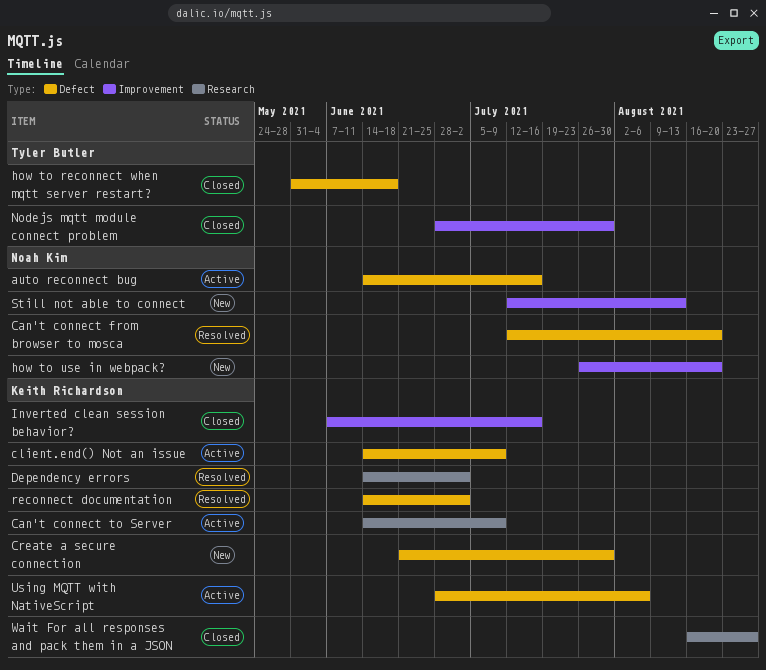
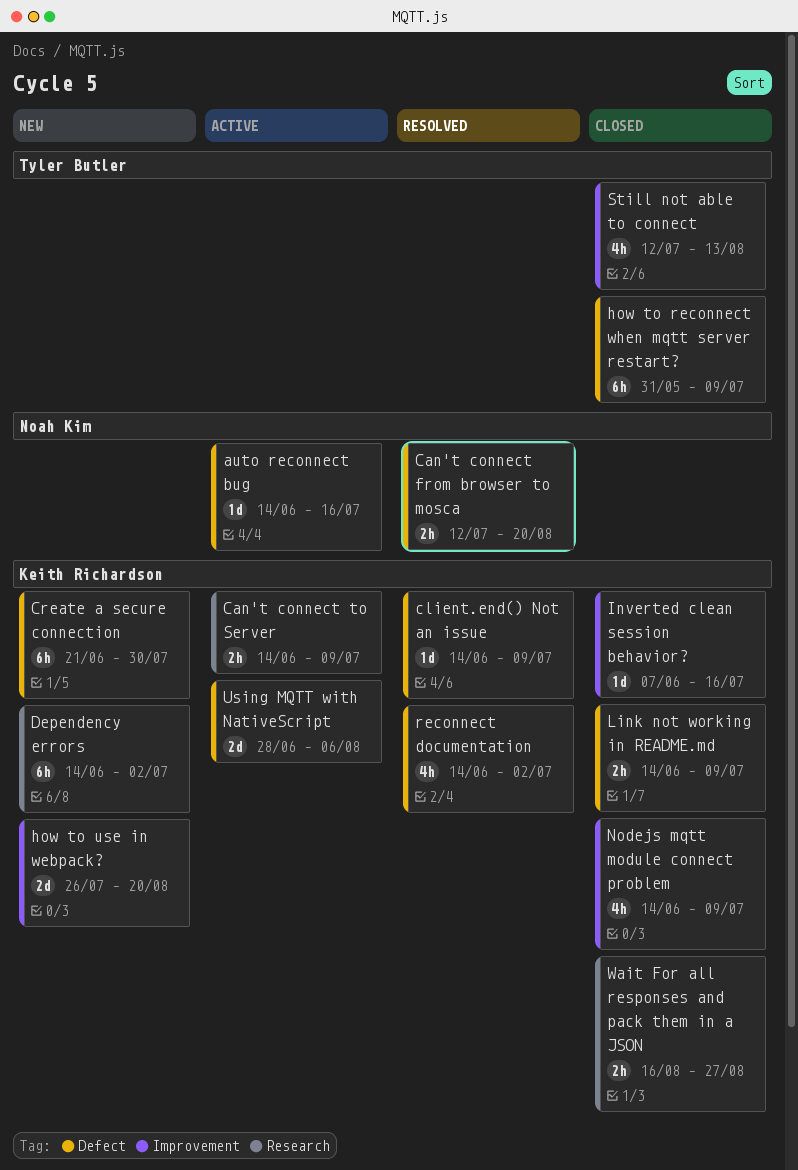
client.end() Not an issue, status: Active -> Resolved
Dependency errors, status: Resolved -> New
how to reconnect when mqtt server restart?, due: Jun 18 -> Jul 9
how to use in webpack?, owner: Noah Kim -> Keith Richardson
Link not working in README.md: none -> present
Nodejs mqtt module connect problem, owner: Tyler Butler -> Keith Richardson
Nodejs mqtt module connect problem, start: Jun 28 -> Jun 14
Nodejs mqtt module connect problem, due: Jul 30 -> Jul 9
Still not able to connect, status: New -> Closed
Still not able to connect, owner: Noah Kim -> Tyler Butler

